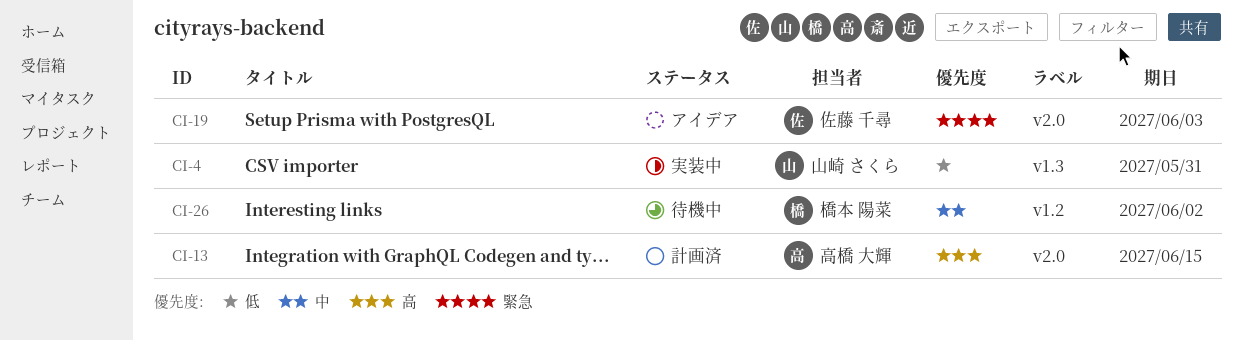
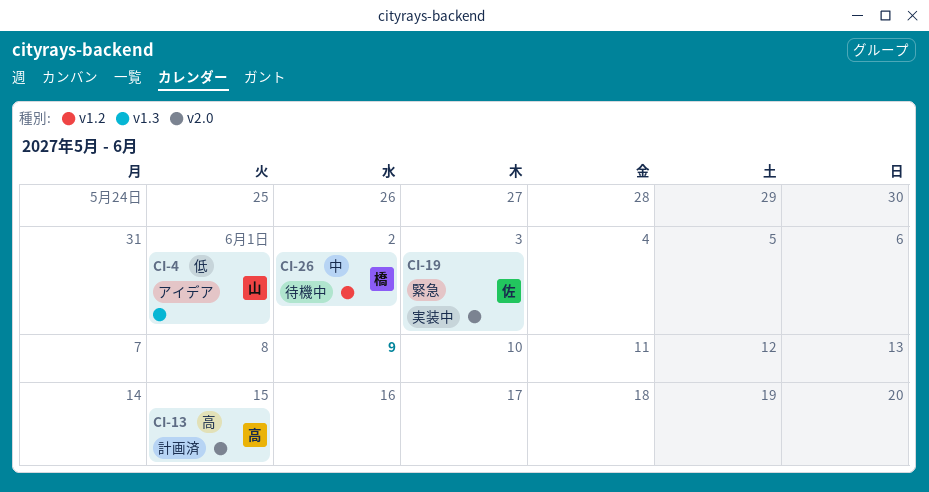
CI-4, status: 実装中 -> アイデア
CI-4, due: May 31 -> Jun 1
CI-19, status: アイデア -> 実装中

